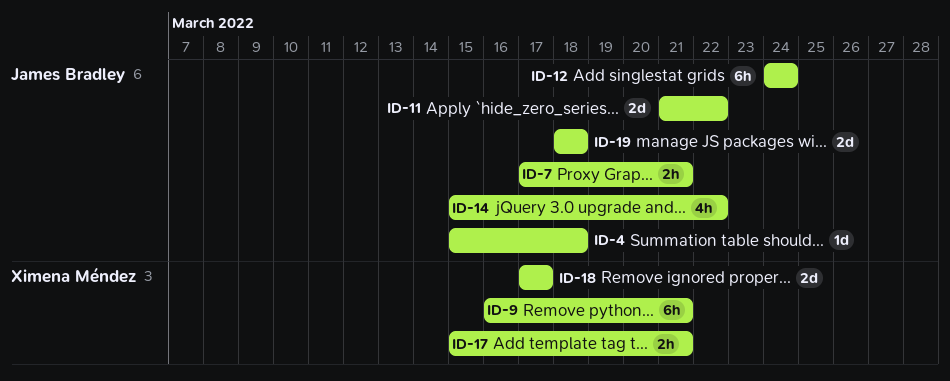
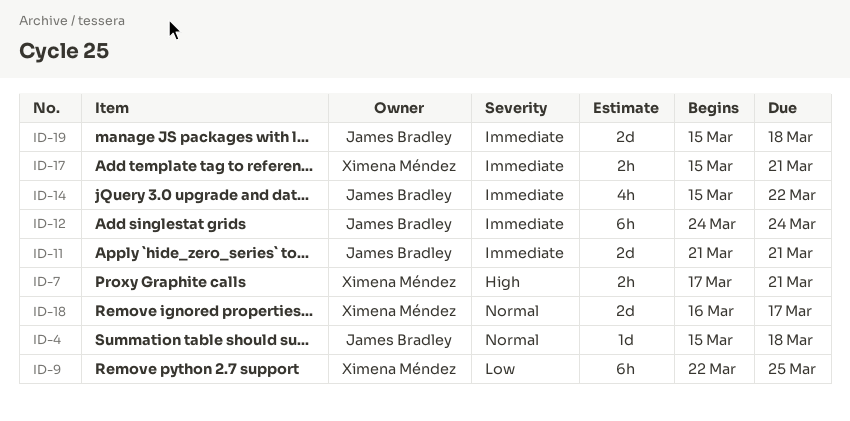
ID-7, owner: James Bradley -> Ximena Méndez
ID-9, start: Mar 16 -> Mar 22
ID-9, due: Mar 21 -> Mar 25
ID-11, due: Mar 22 -> Mar 21
ID-18, start: Mar 17 -> Mar 16
ID-19, start: Mar 18 -> Mar 15

